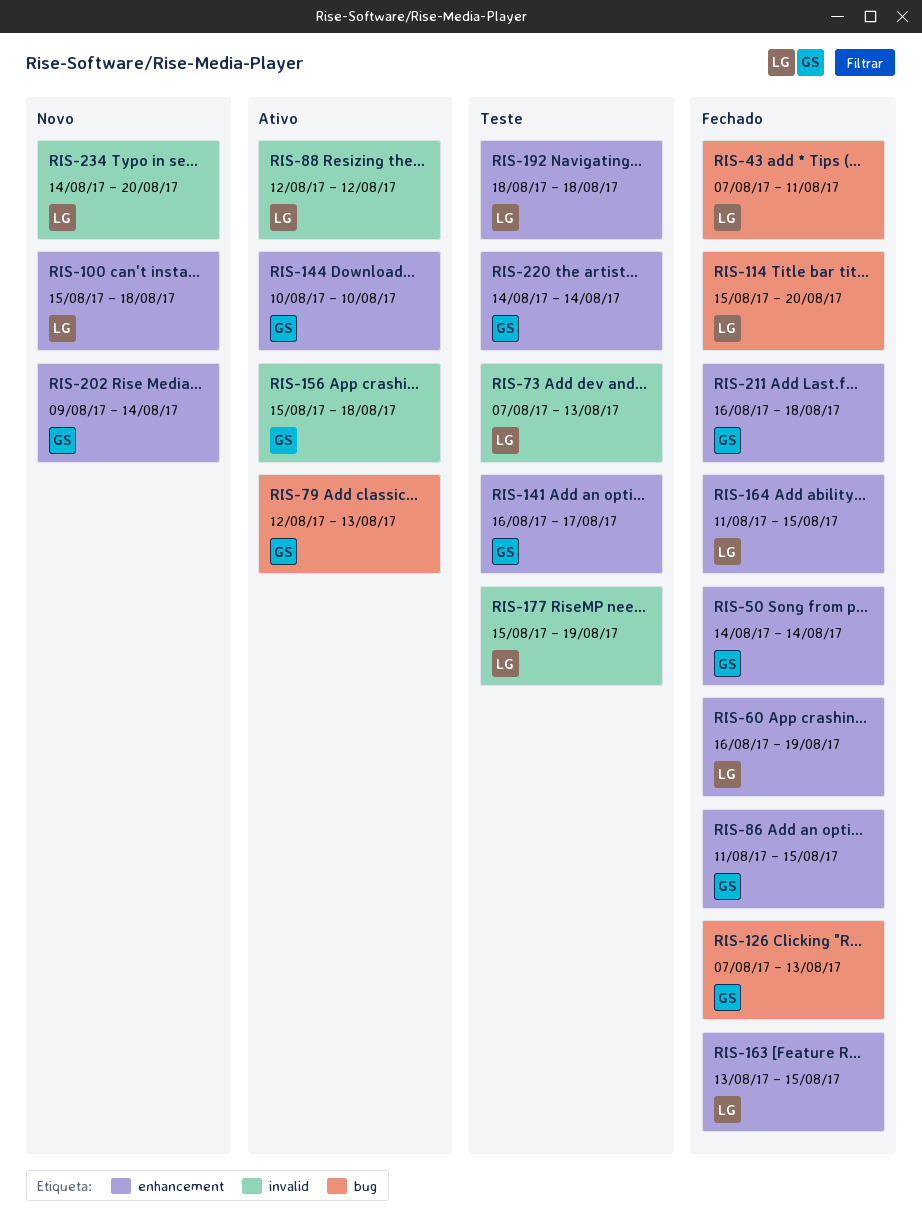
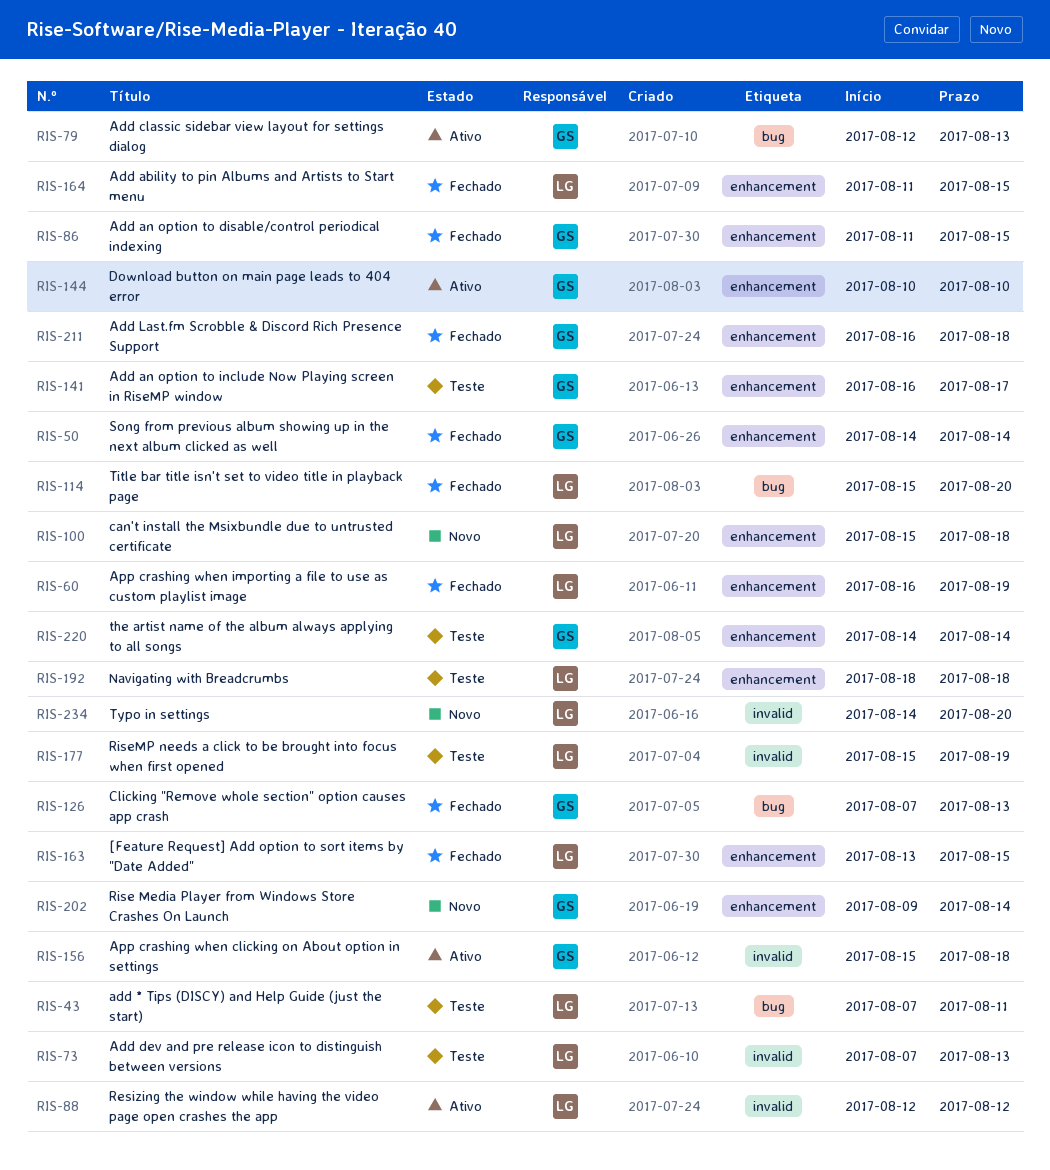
RIS-43, status: Fechado -> Teste

